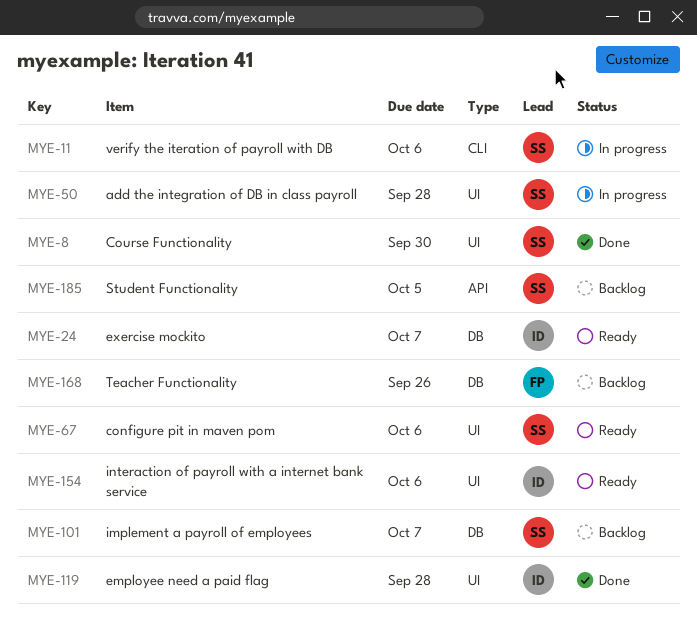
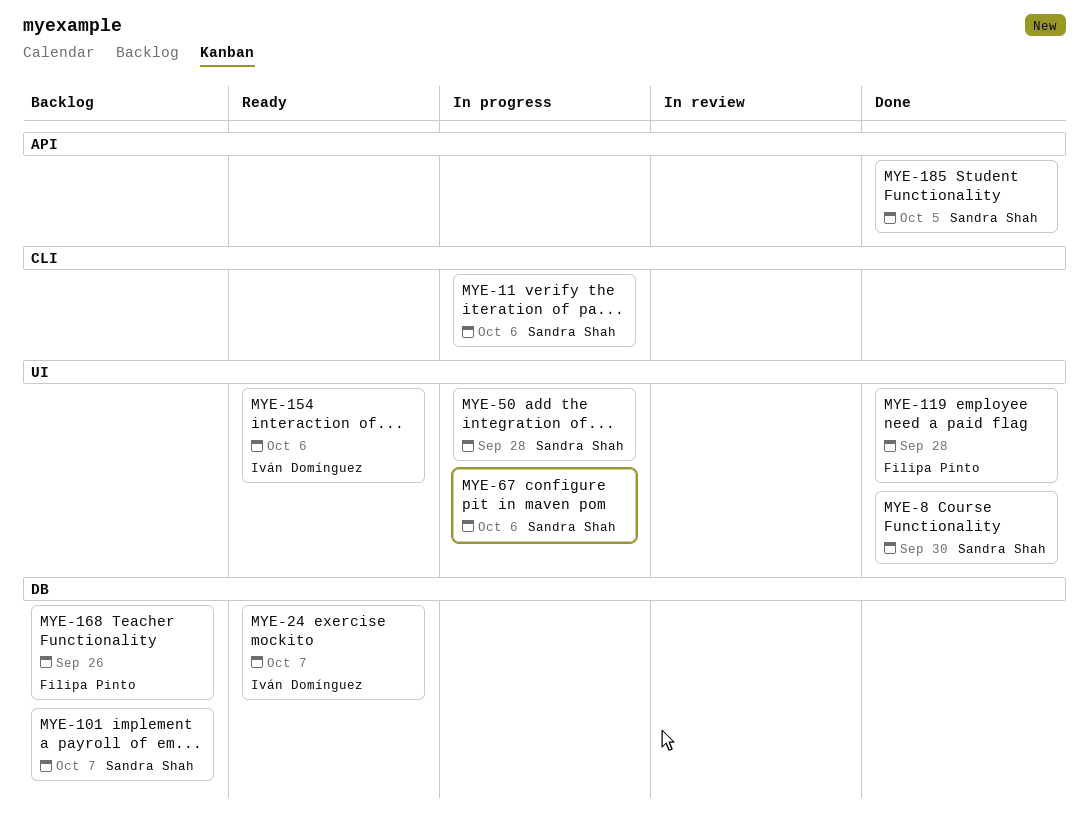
MYE-67, status: Ready -> In progress
MYE-119, owner: Iván Domínguez -> Filipa Pinto
MYE-185, status: Backlog -> Done

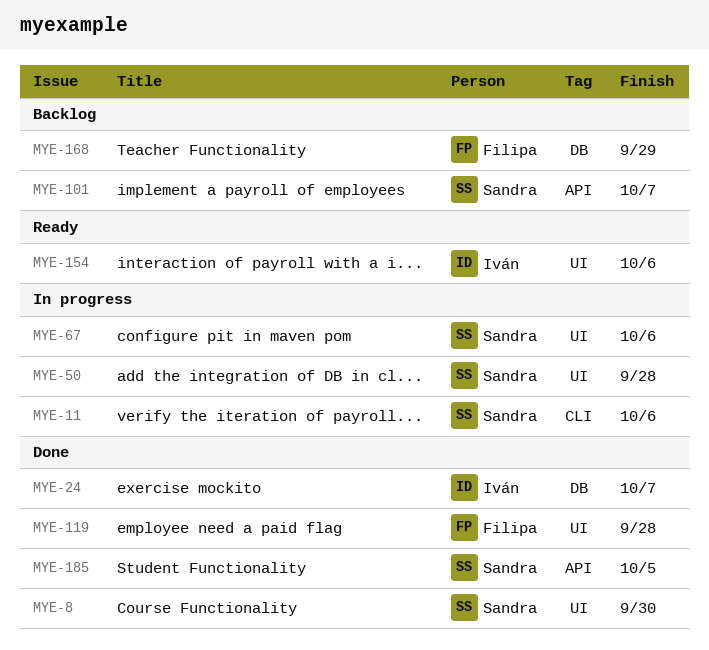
MYE-24, status: Ready -> Done
MYE-101, label: DB -> API
MYE-168, due: Sep 26 -> Sep 29

